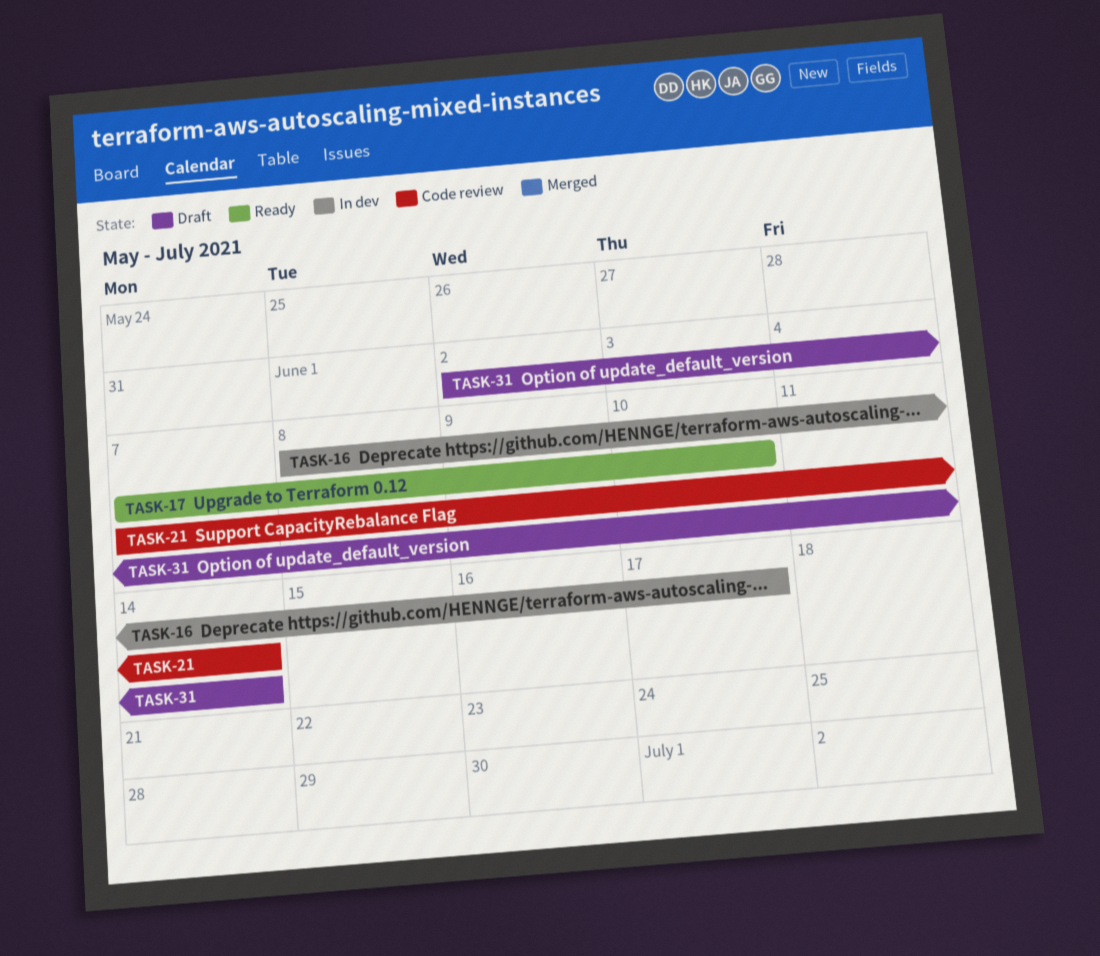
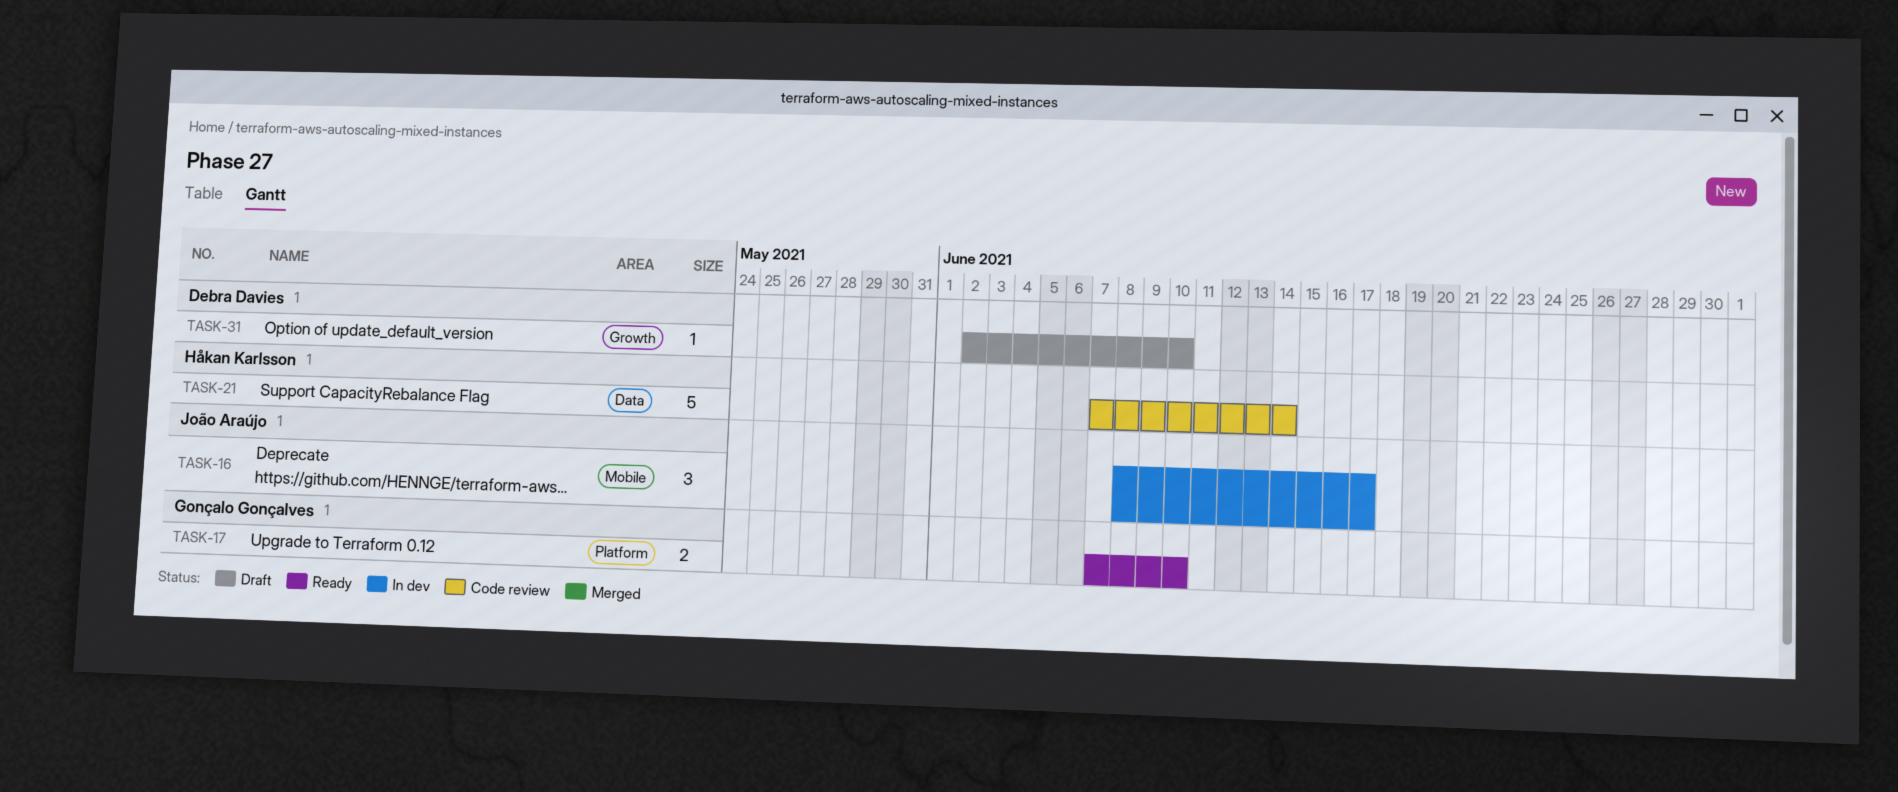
TASK-31, due: Jun 14 -> Jun 10

